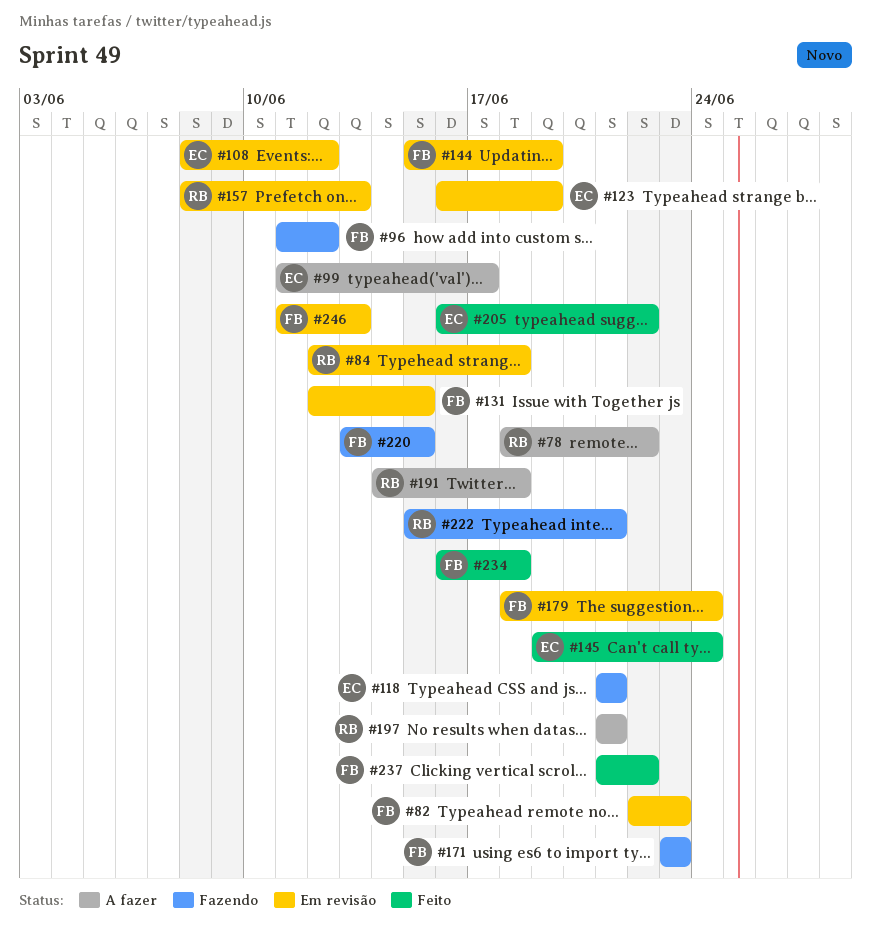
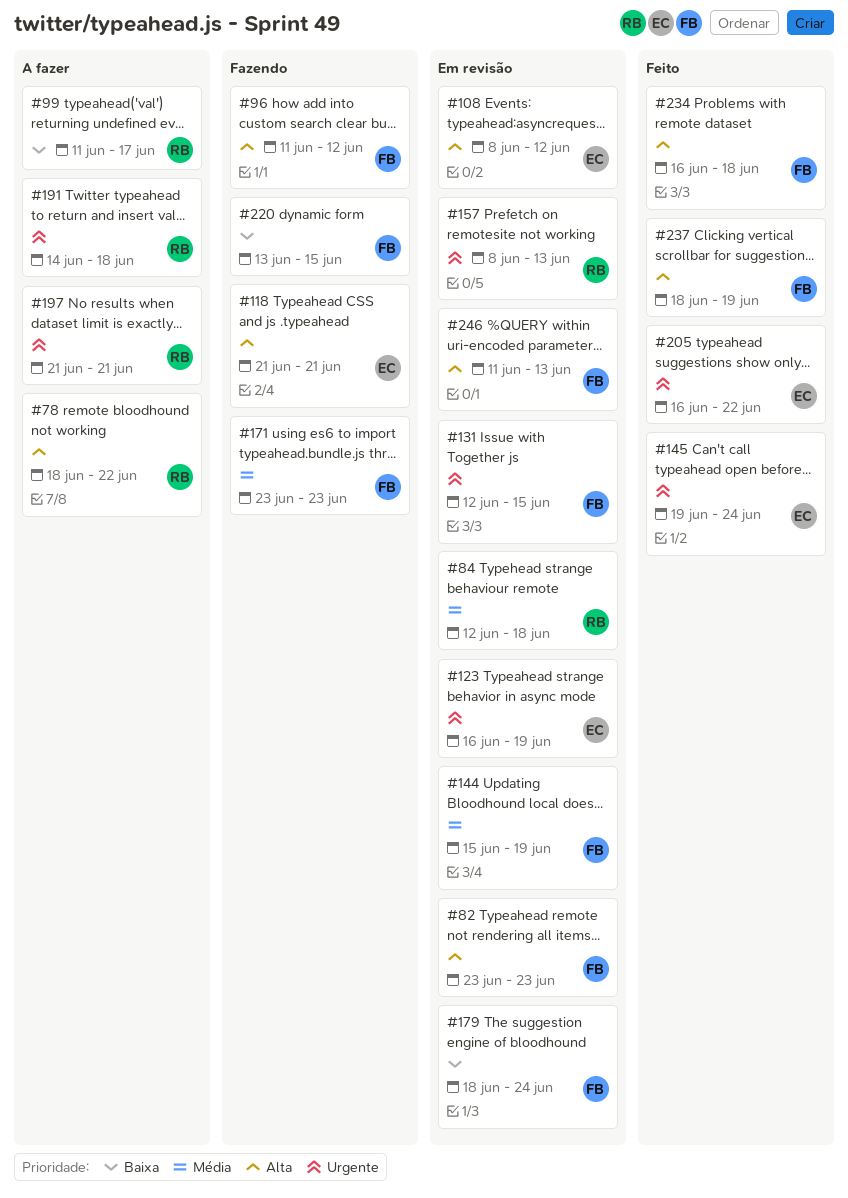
#82, start: Jun 22 -> Jun 23
#99, owner: EC -> RB
#222: present -> none
#237, start: Jun 21 -> Jun 18
#237, due: Jun 22 -> Jun 19

